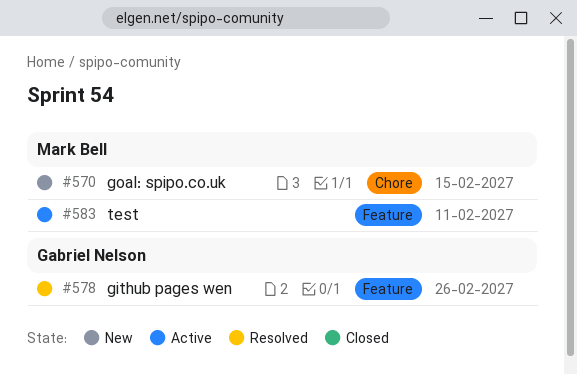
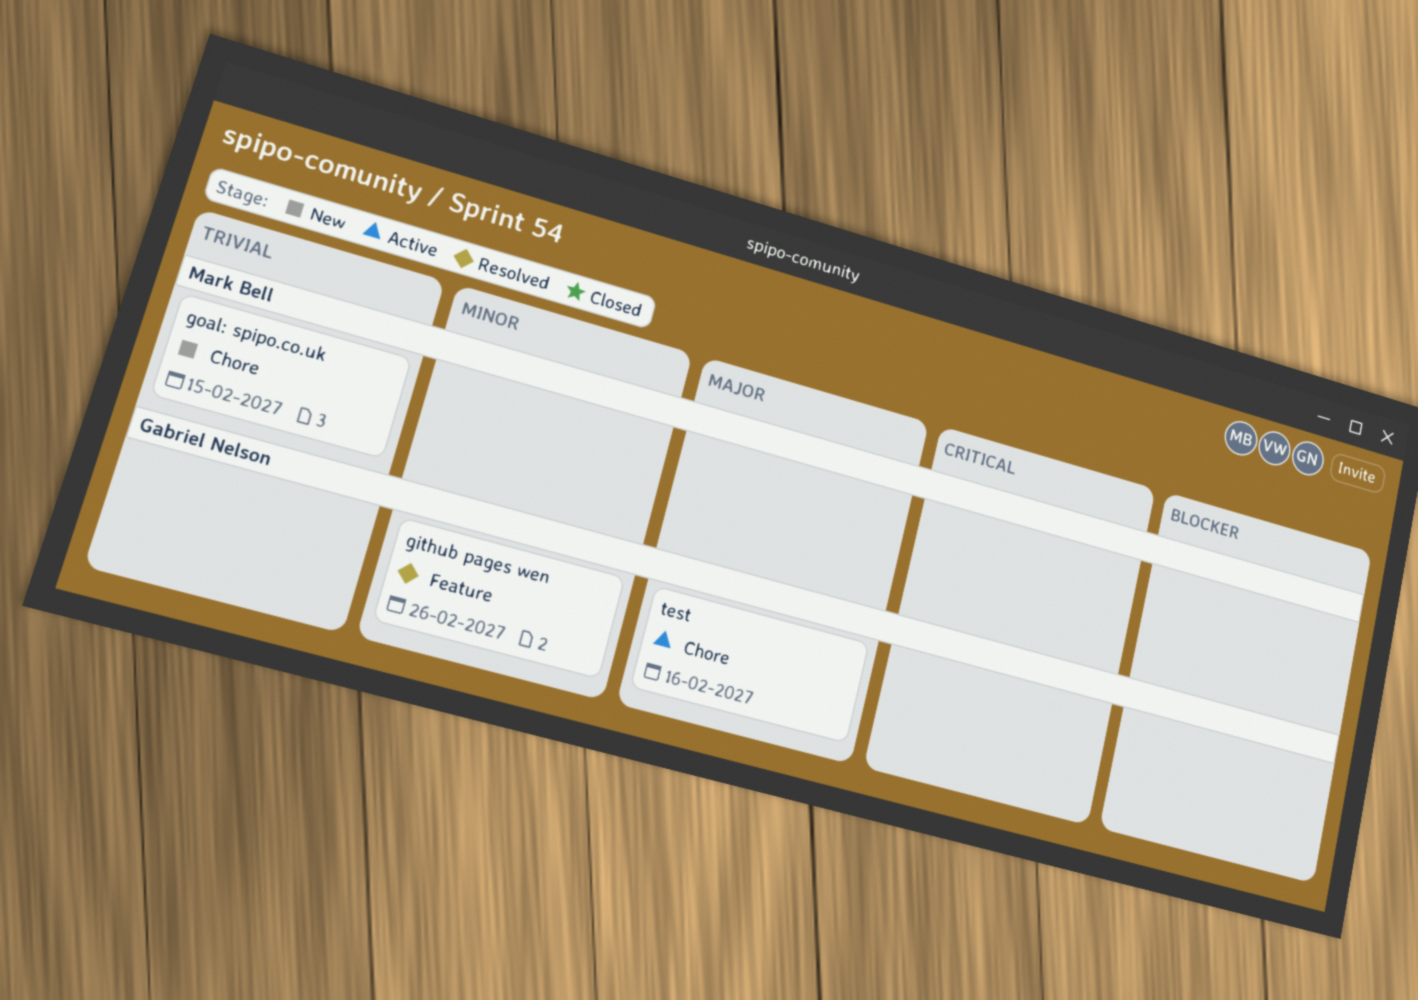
test, owner: Mark Bell -> Gabriel Nelson
test, label: Feature -> Chore
test, due: Feb 11 -> Feb 16

